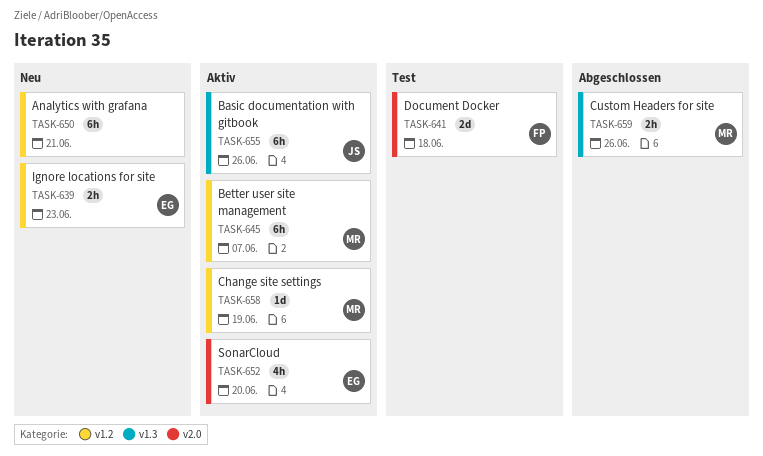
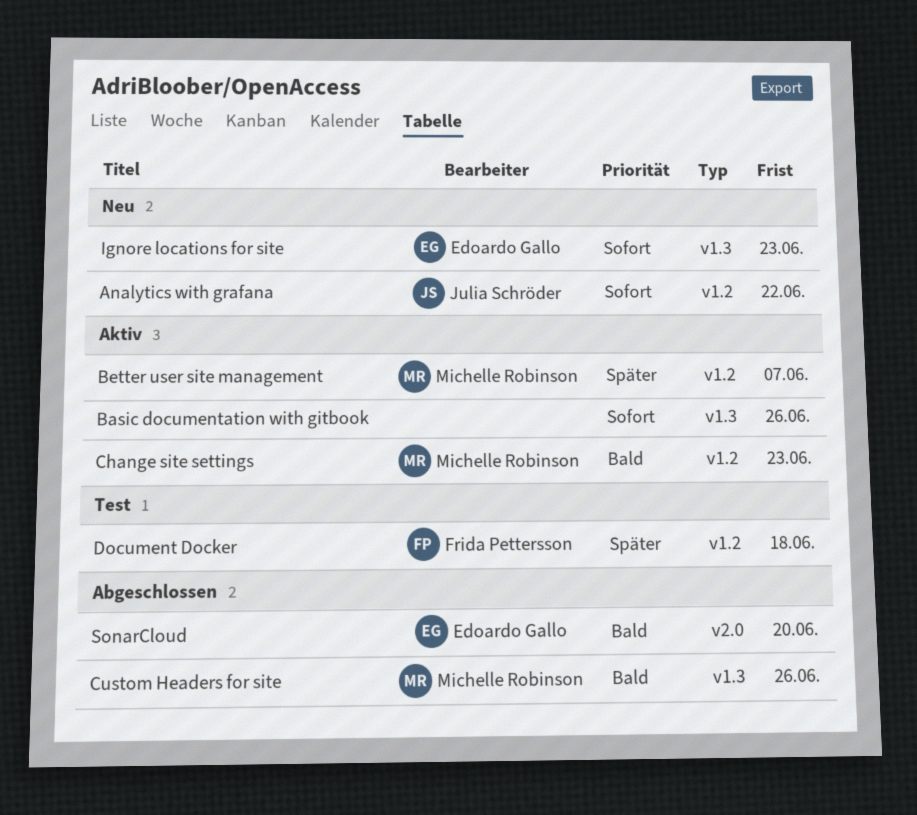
Analytics with grafana, owner: none -> Julia Schröder
Analytics with grafana, due: Jun 21 -> Jun 22
Basic documentation with gitbook, owner: Julia Schröder -> none
Change site settings, due: Jun 19 -> Jun 23
Document Docker, label: v2.0 -> v1.2
Ignore locations for site, label: v1.2 -> v1.3
SonarCloud, status: Aktiv -> Abgeschlossen

